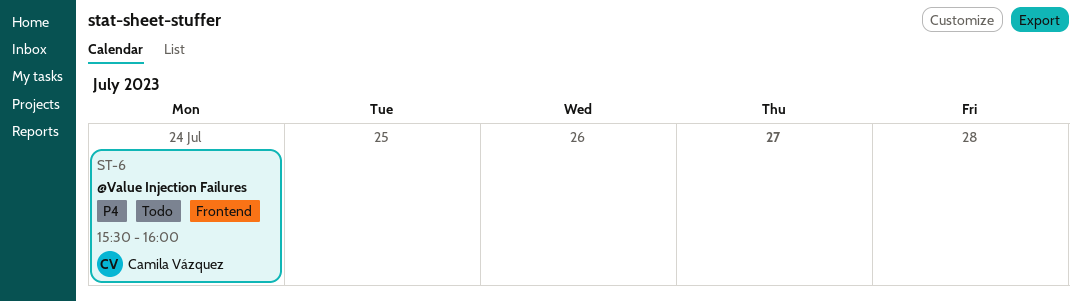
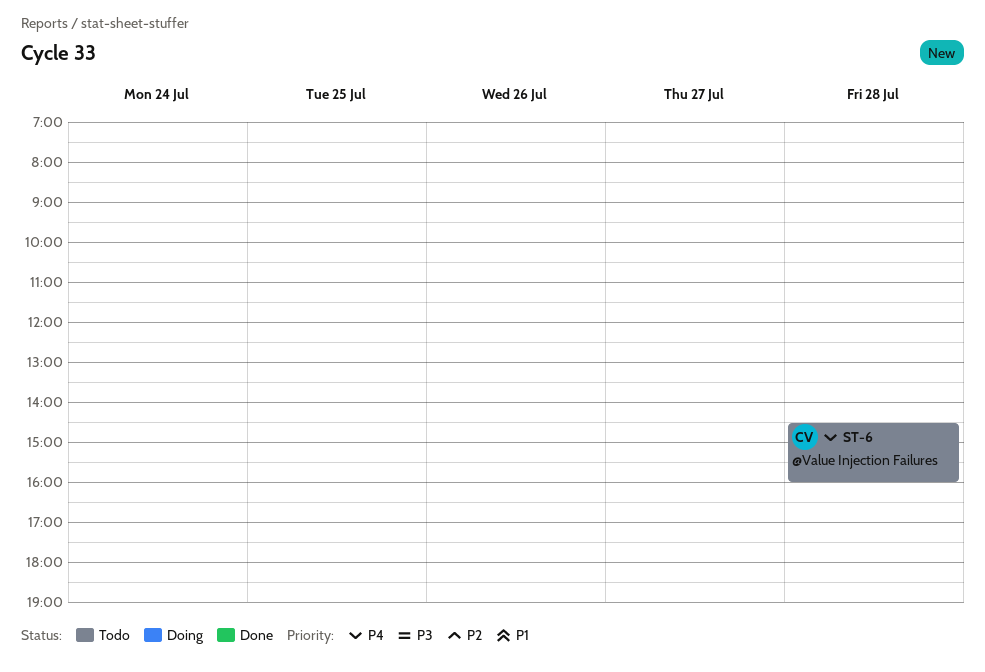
ST-6, day: Jul 24 -> Jul 28
ST-6, begins: 15:30 -> 14:30

